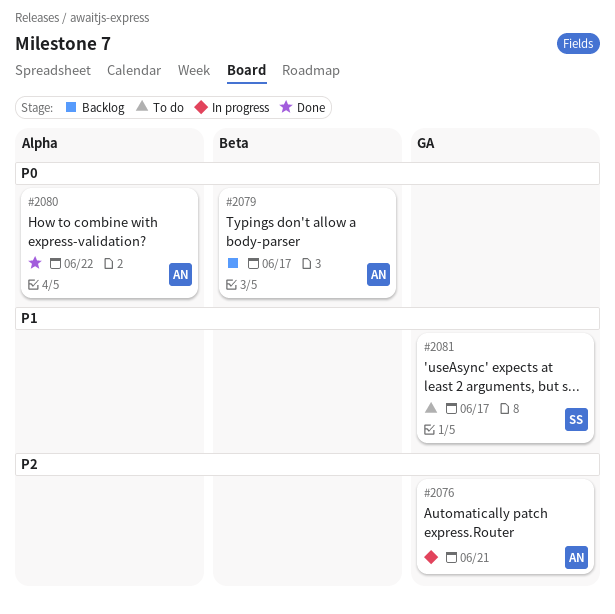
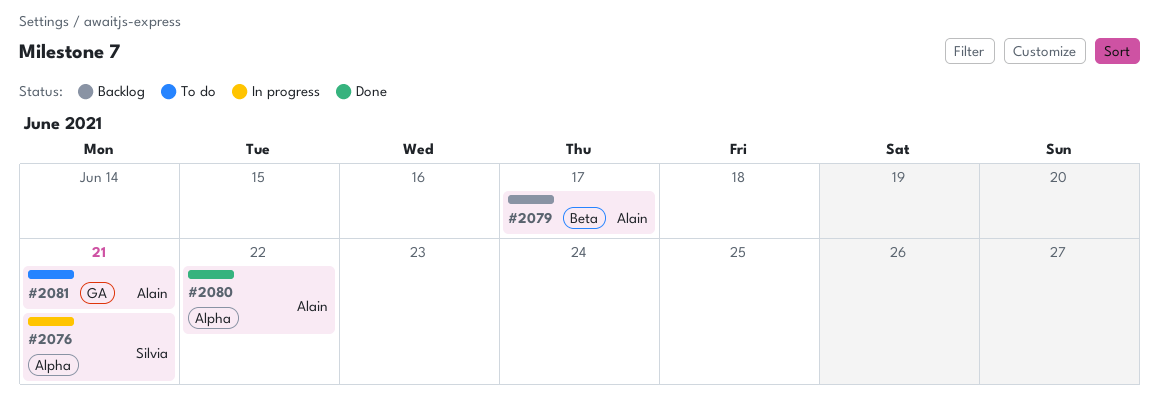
#2076, owner: Alain -> Silvia
#2076, label: GA -> Alpha
#2081, owner: Silvia -> Alain
#2081, due: Jun 17 -> Jun 21

